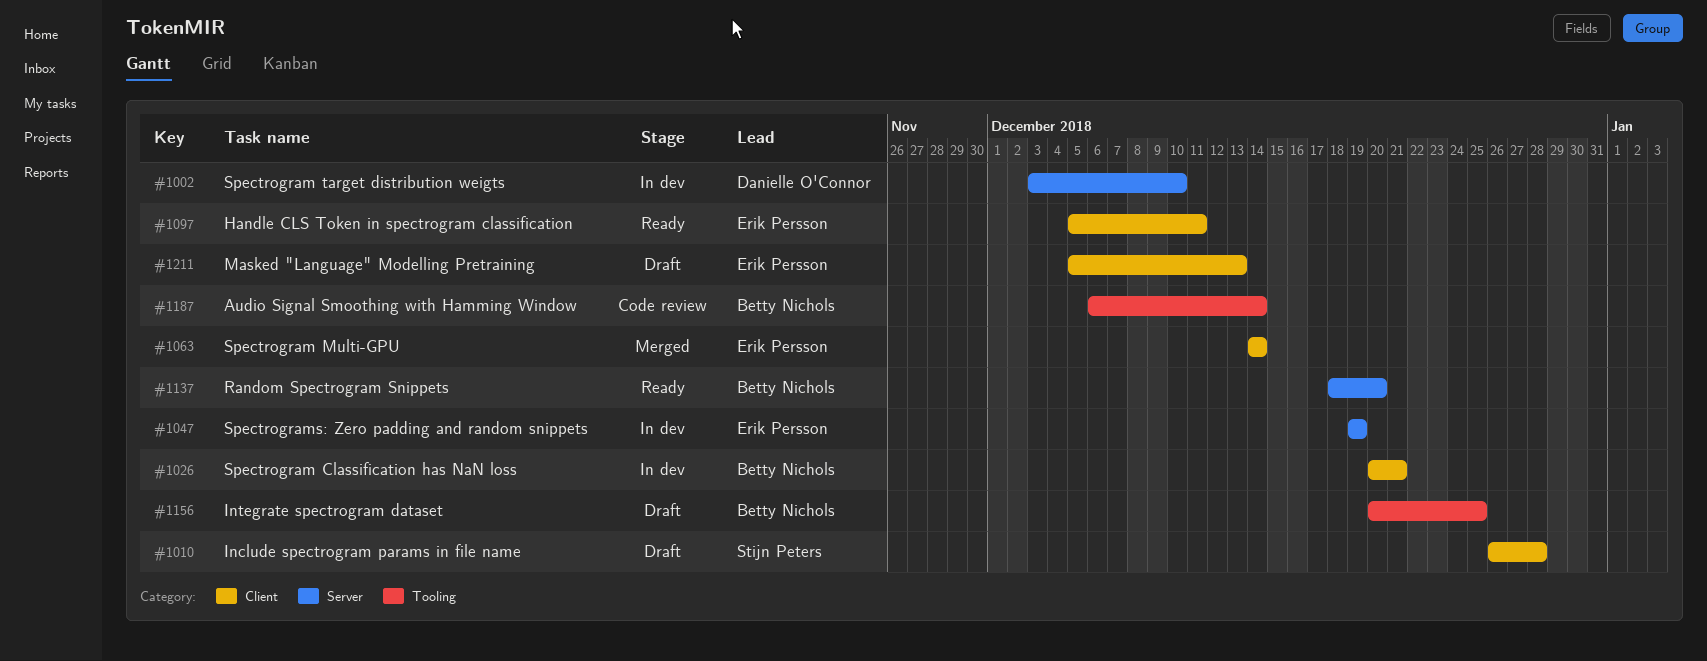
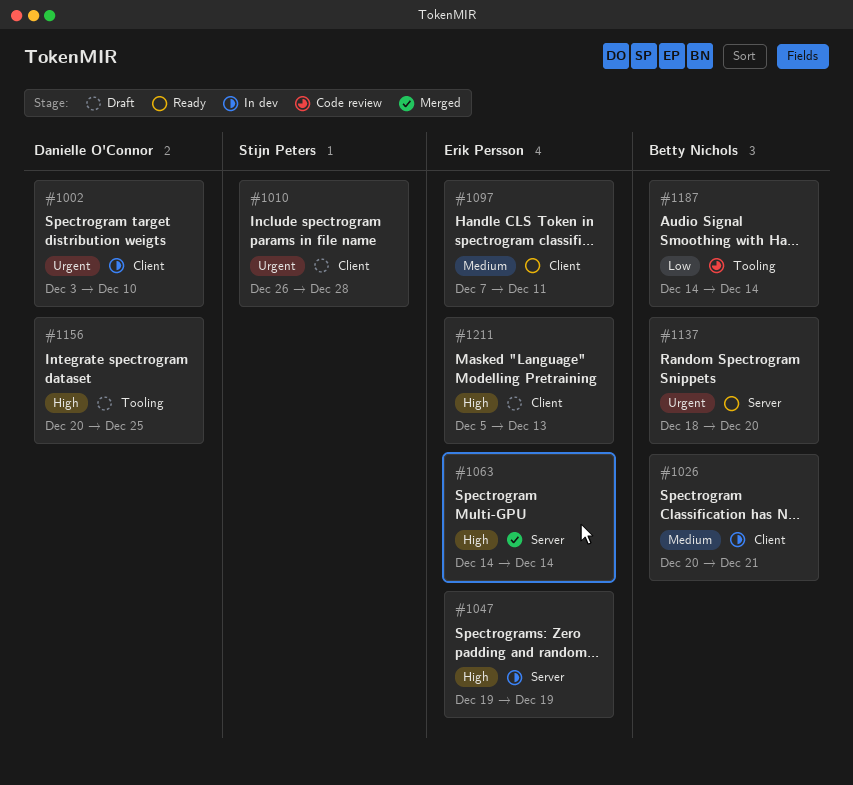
#1002, label: Server -> Client
#1063, label: Client -> Server
#1097, start: Dec 5 -> Dec 7
#1156, owner: Betty Nichols -> Danielle O'Connor
#1187, start: Dec 6 -> Dec 14

